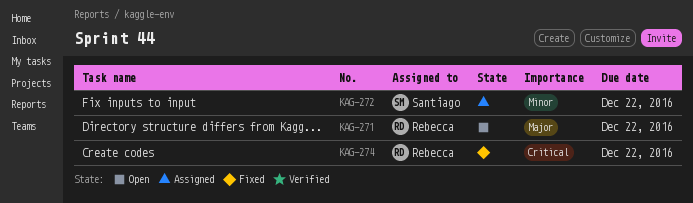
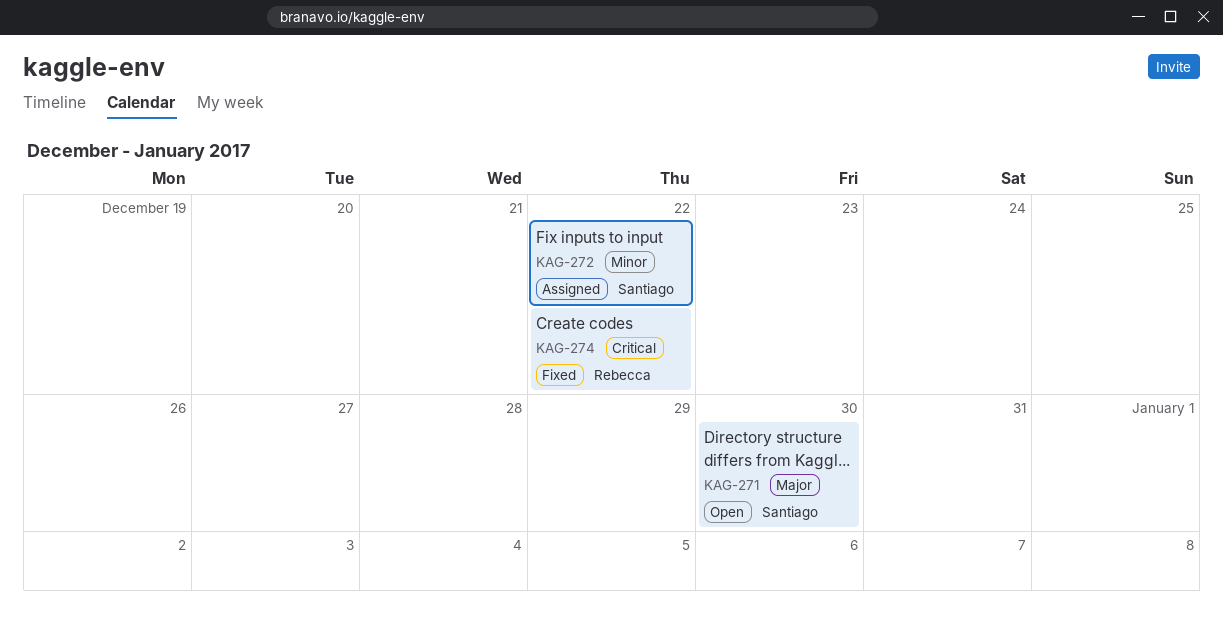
KAG-271, owner: Rebecca -> Santiago
KAG-271, due: Dec 22 -> Dec 30

